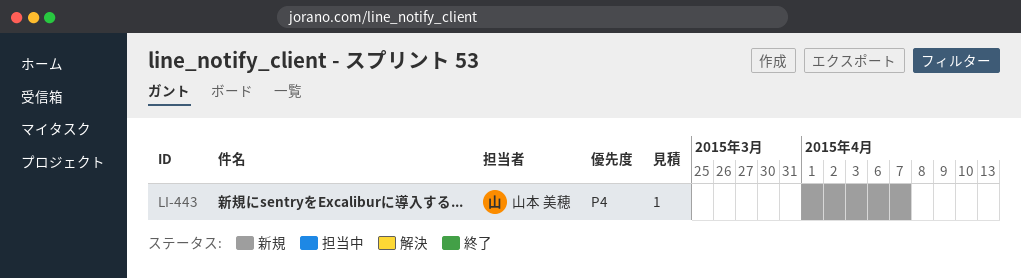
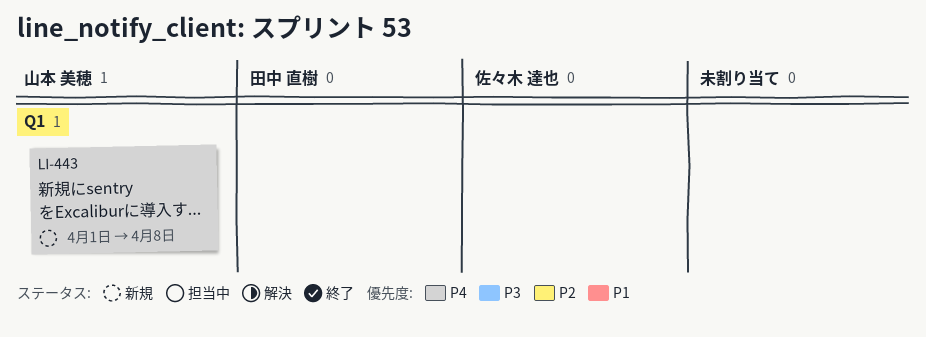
LI-443, due: Apr 7 -> Apr 8

